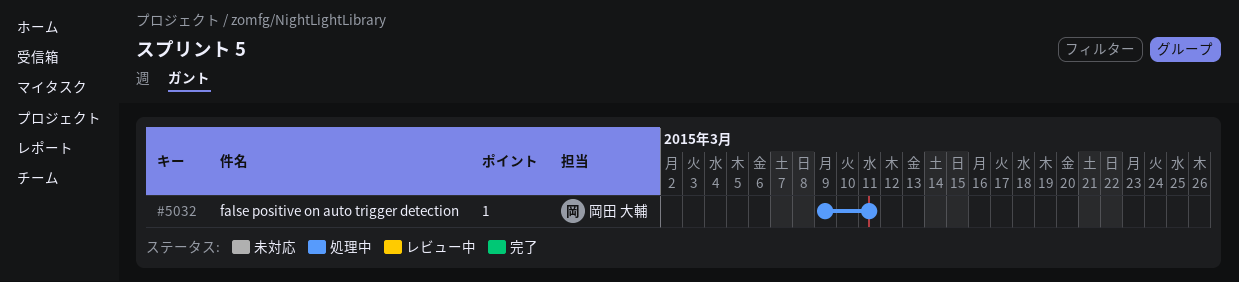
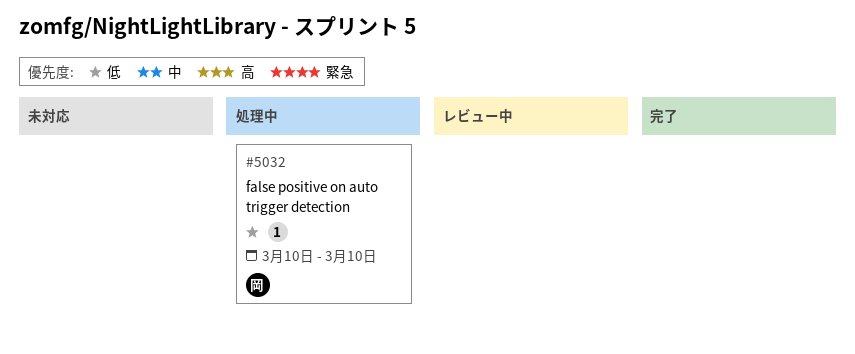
#5032, start: Mar 9 -> Mar 10
#5032, due: Mar 11 -> Mar 10

